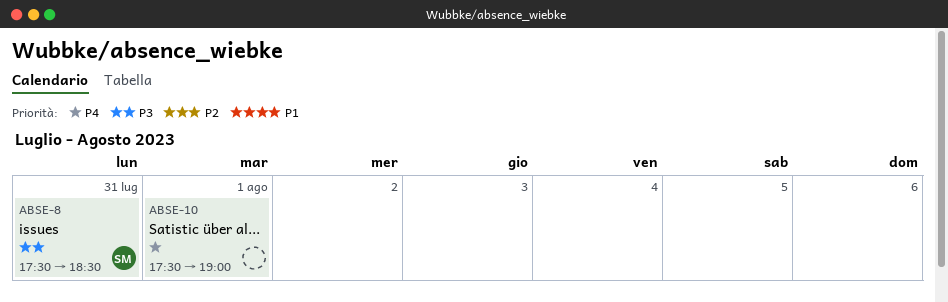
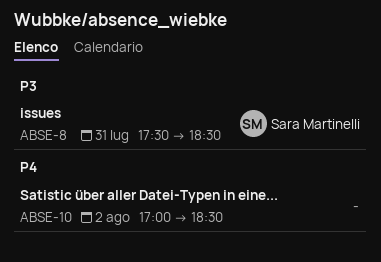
ABSE-10, day: Aug 1 -> Aug 2
ABSE-10, begins: 17:30 -> 17:00
ABSE-10, ends: 19:00 -> 18:30

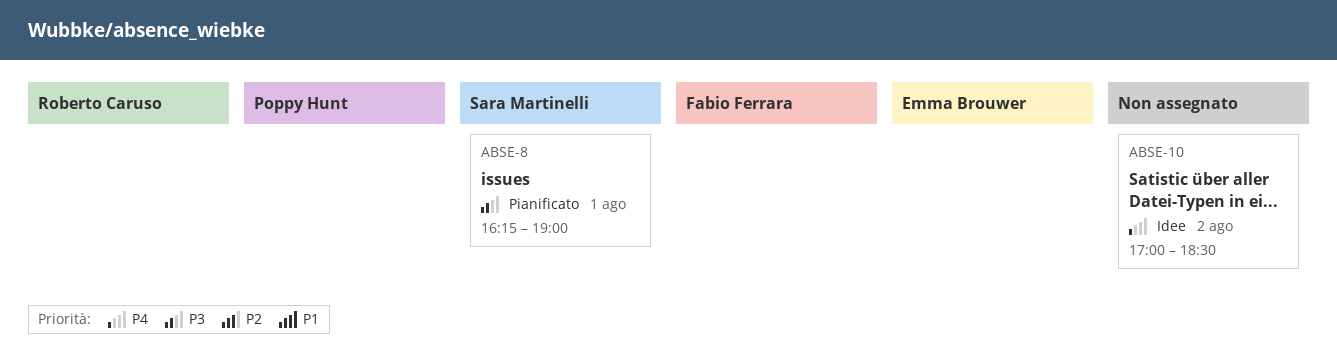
ABSE-8, day: Jul 31 -> Aug 1
ABSE-8, begins: 17:30 -> 16:15
ABSE-8, ends: 18:30 -> 19:00

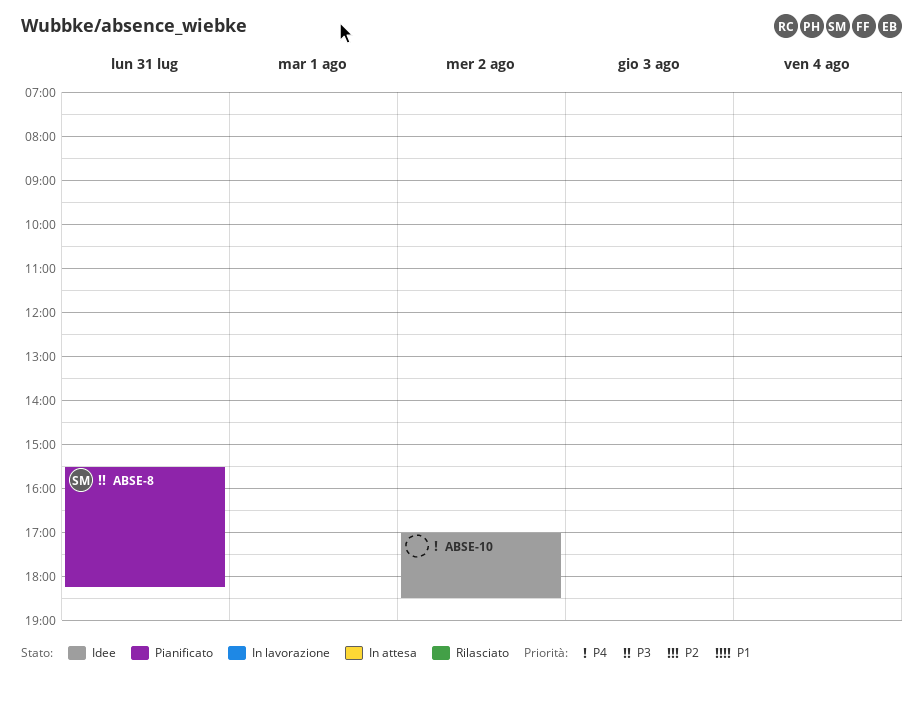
ABSE-8, day: Aug 1 -> Jul 31
ABSE-8, begins: 16:15 -> 15:30
ABSE-8, ends: 19:00 -> 18:15

